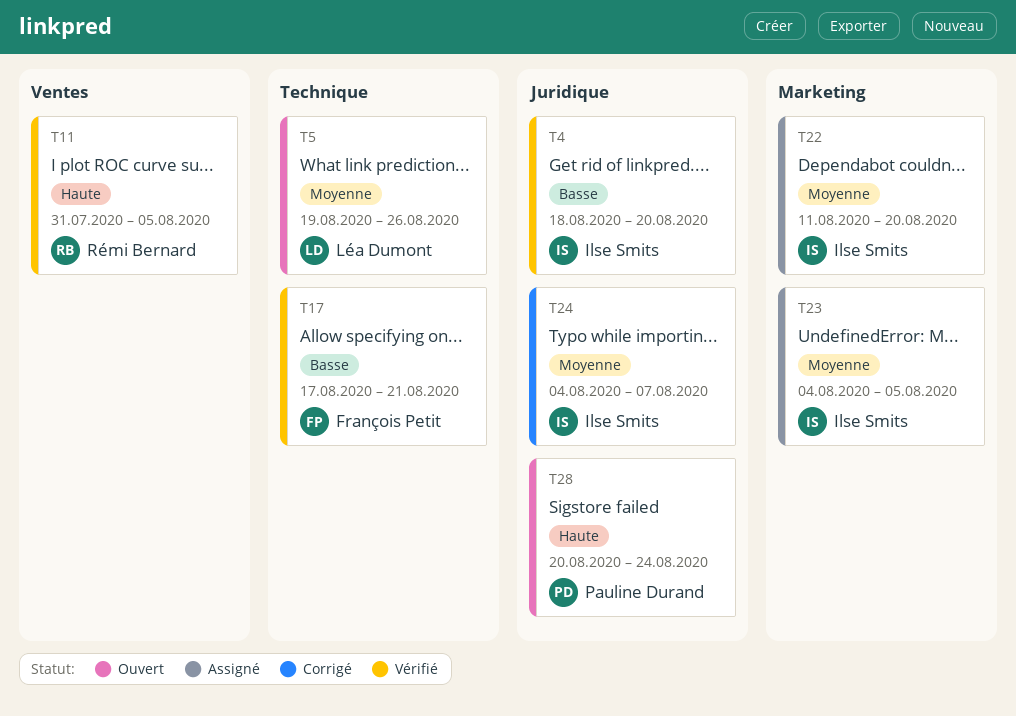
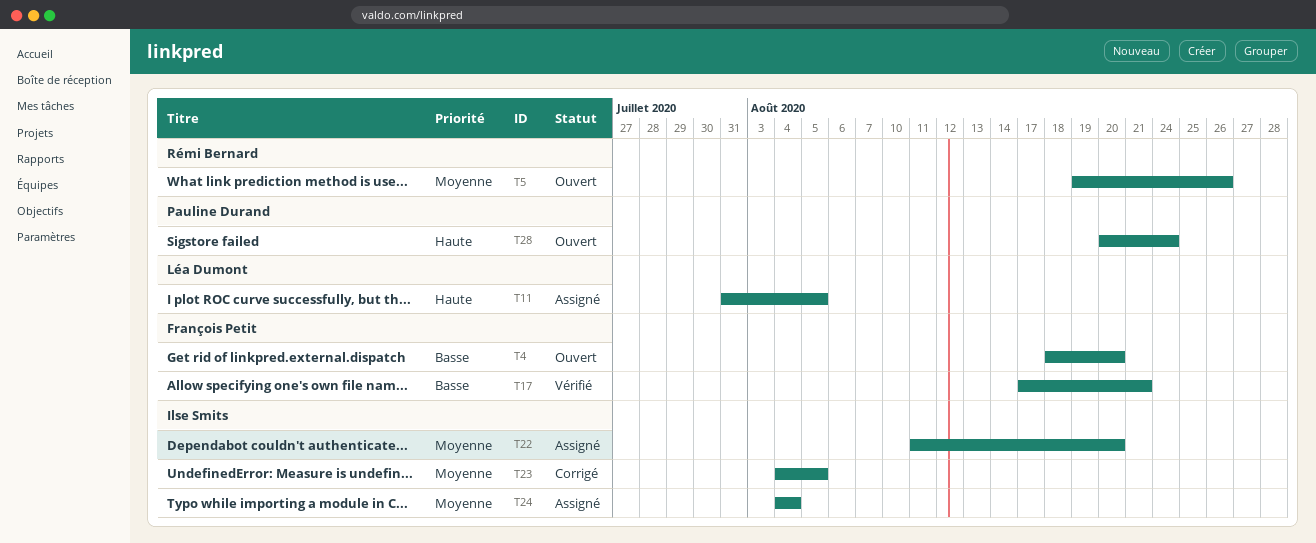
T4, status: Vérifié -> Ouvert
T4, owner: Ilse Smits -> François Petit
T5, owner: Léa Dumont -> Rémi Bernard
T11, status: Vérifié -> Assigné
T11, owner: Rémi Bernard -> Léa Dumont
T23, status: Assigné -> Corrigé
T24, status: Corrigé -> Assigné
T24, due: Aug 7 -> Aug 4

